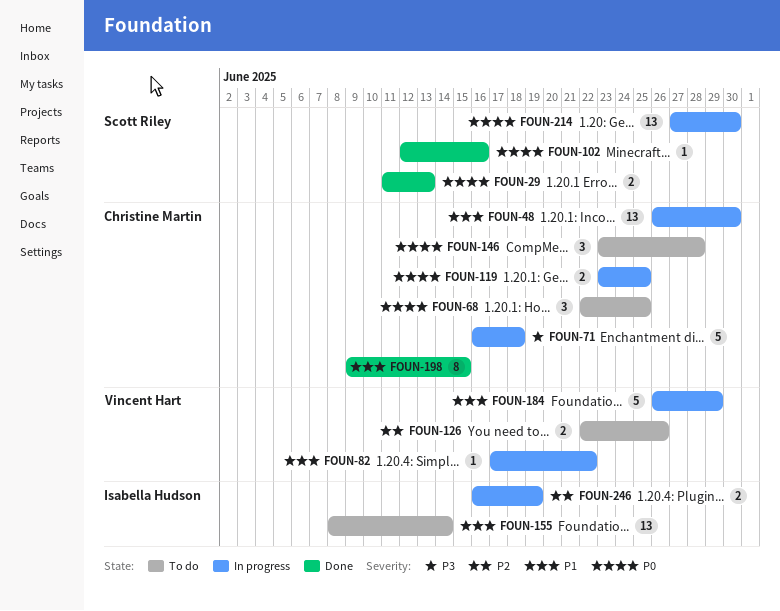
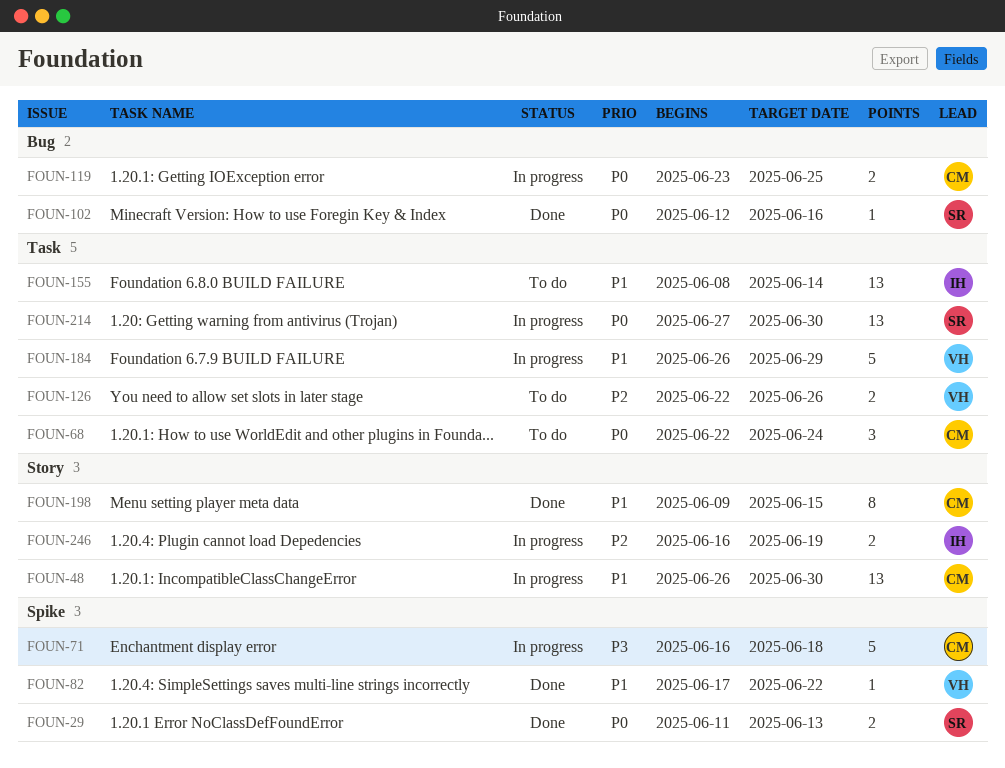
FOUN-68, due: Jun 25 -> Jun 24
FOUN-82, status: In progress -> Done
FOUN-146: present -> none

